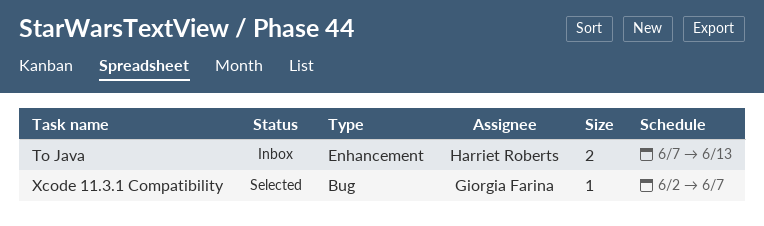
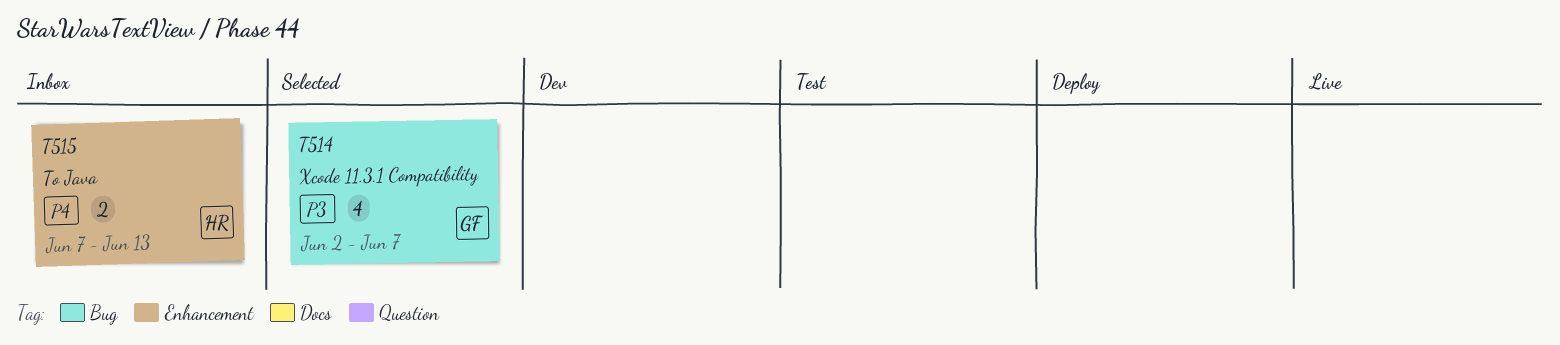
Xcode 11.3.1 Compatibility, estimate: 1 -> 4

